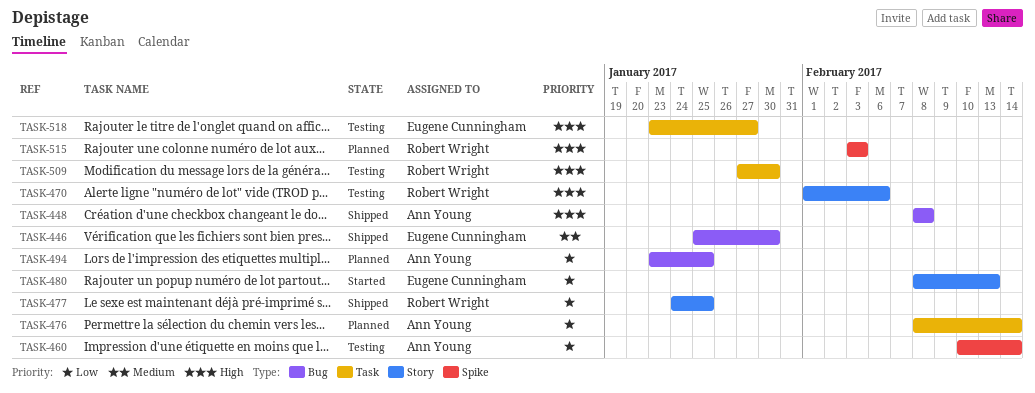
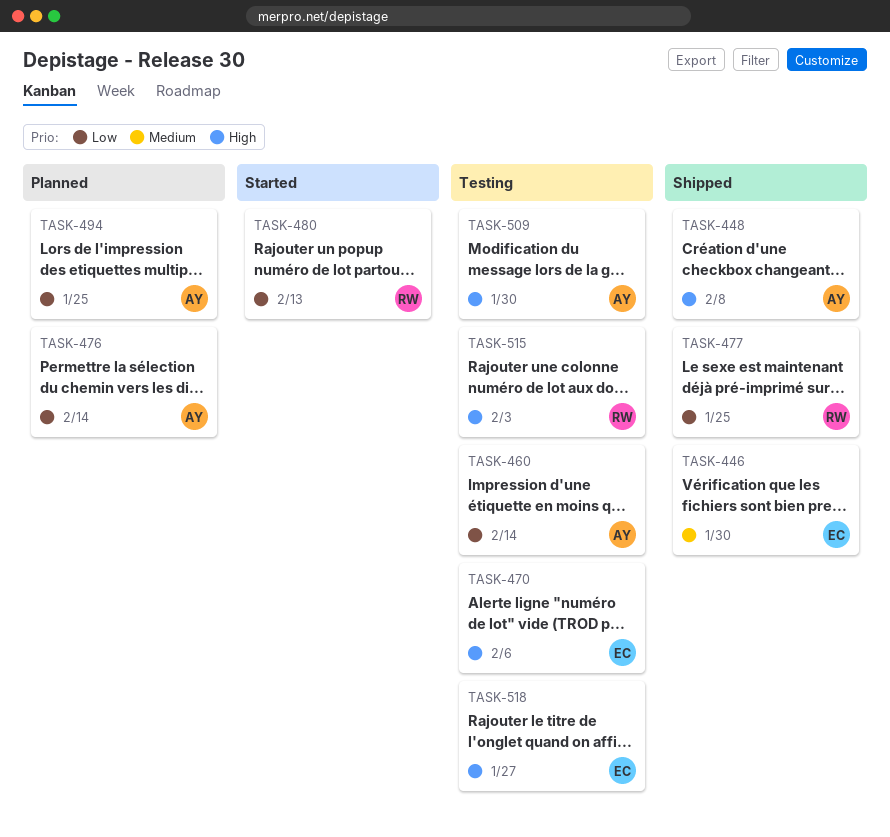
TASK-470, owner: Robert Wright -> Eugene Cunningham
TASK-480, owner: Eugene Cunningham -> Robert Wright
TASK-509, owner: Robert Wright -> Ann Young
TASK-515, status: Planned -> Testing

